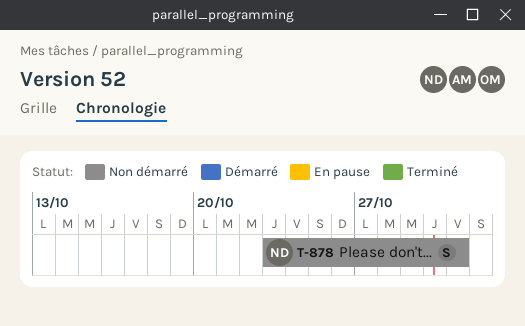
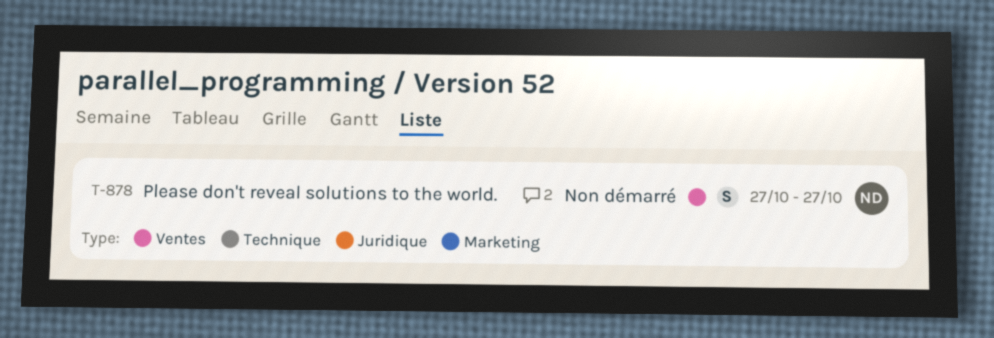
T-878, start: Oct 23 -> Oct 27
T-878, due: Oct 31 -> Oct 27

